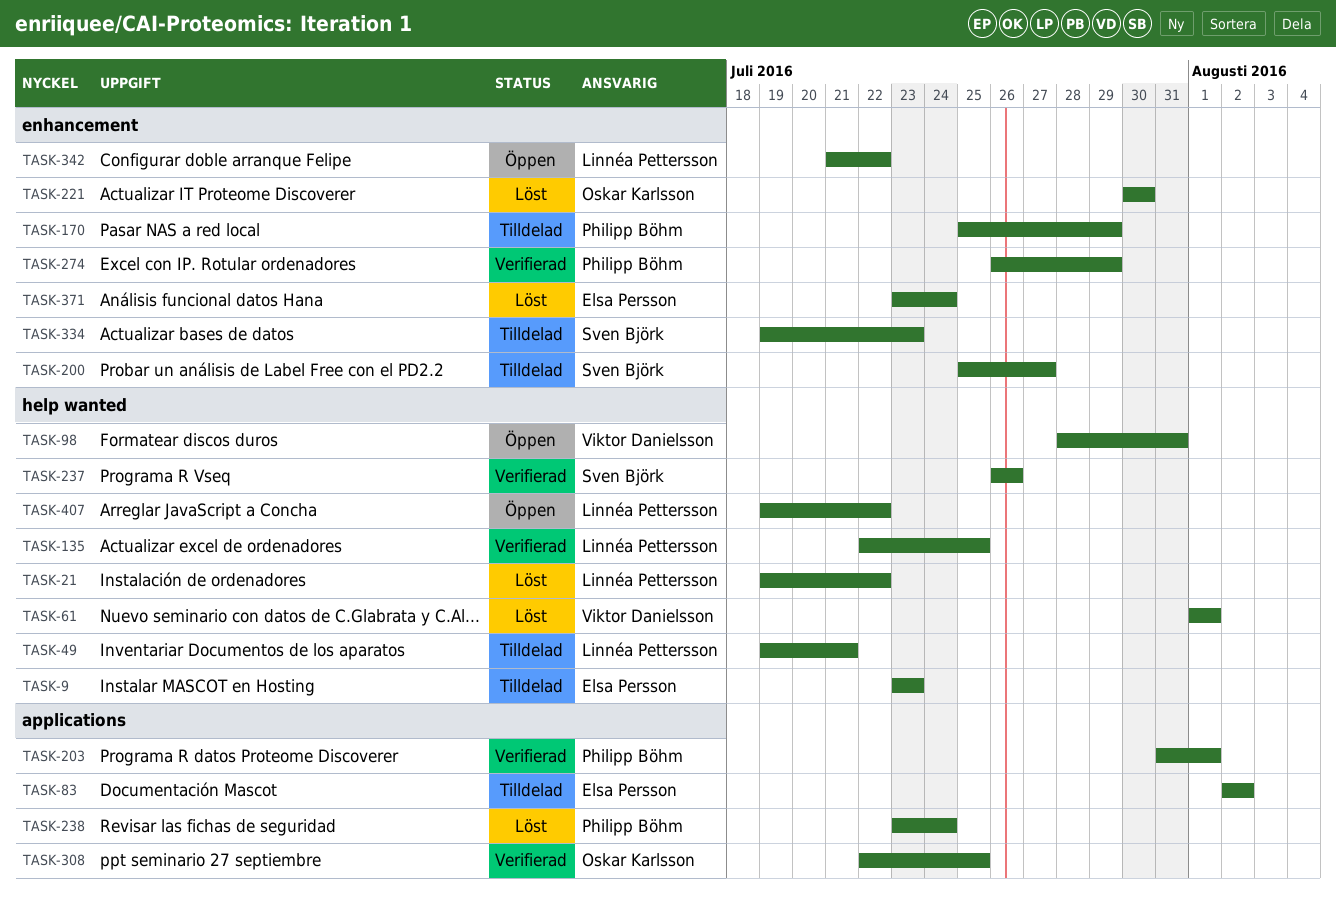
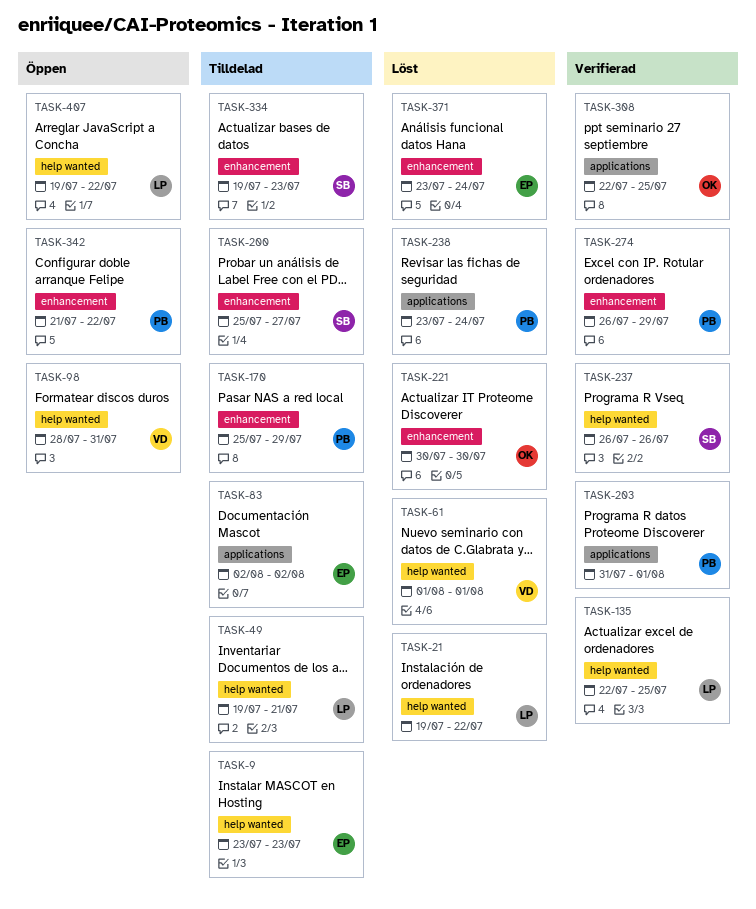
TASK-342, owner: Linnéa Pettersson -> Philipp Böhm

